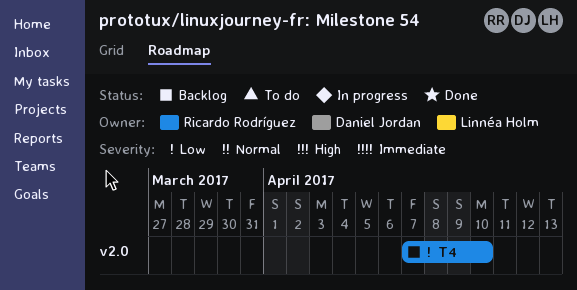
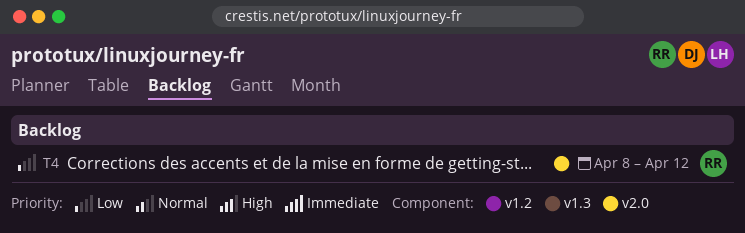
T4, start: Apr 7 -> Apr 8
T4, due: Apr 10 -> Apr 12

